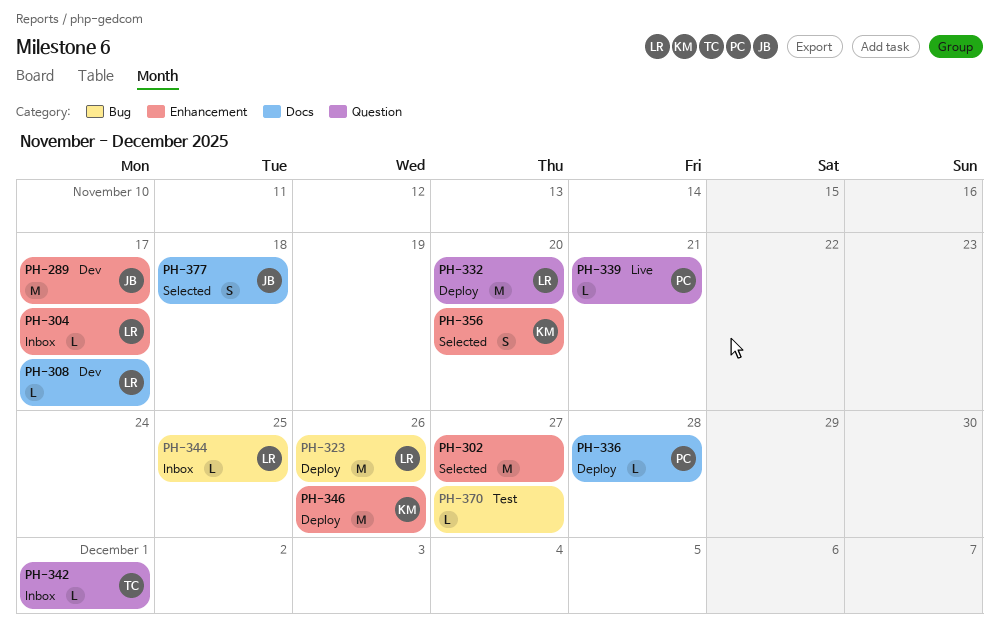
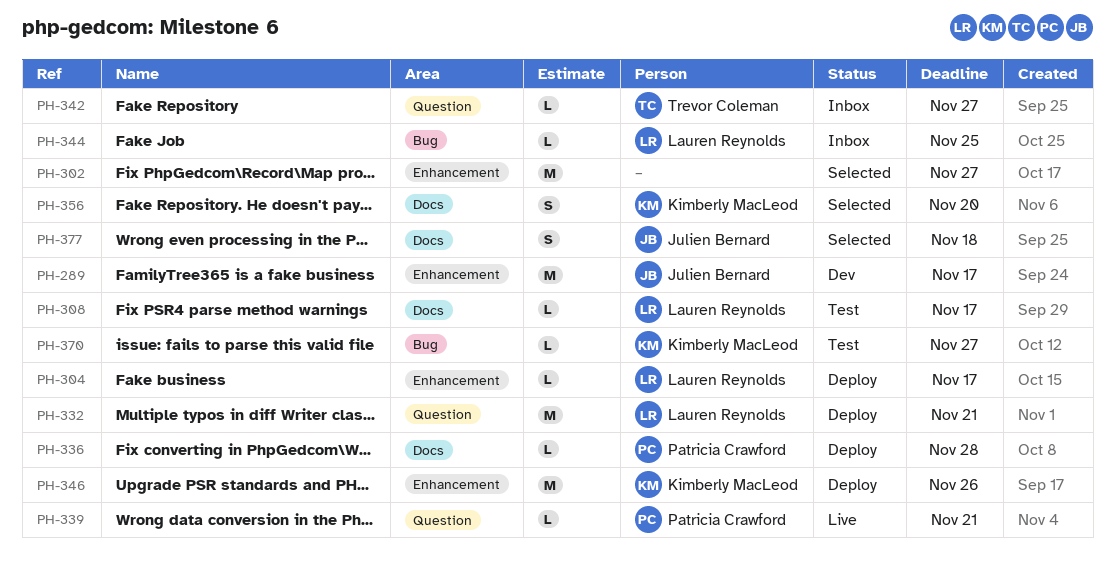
PH-304, status: Inbox -> Deploy
PH-308, status: Dev -> Test
PH-323: present -> none
PH-332, due: Nov 20 -> Nov 21
PH-342, due: Dec 1 -> Nov 27
PH-356, label: Enhancement -> Docs
PH-370, owner: none -> Kimberly MacLeod

